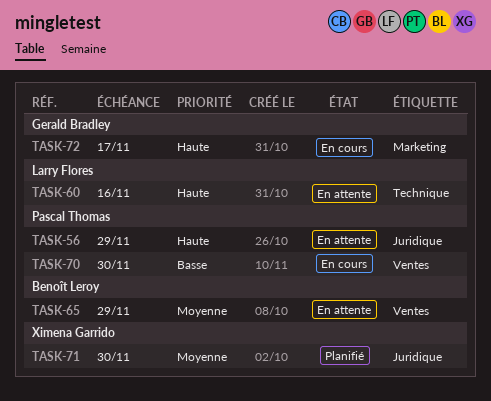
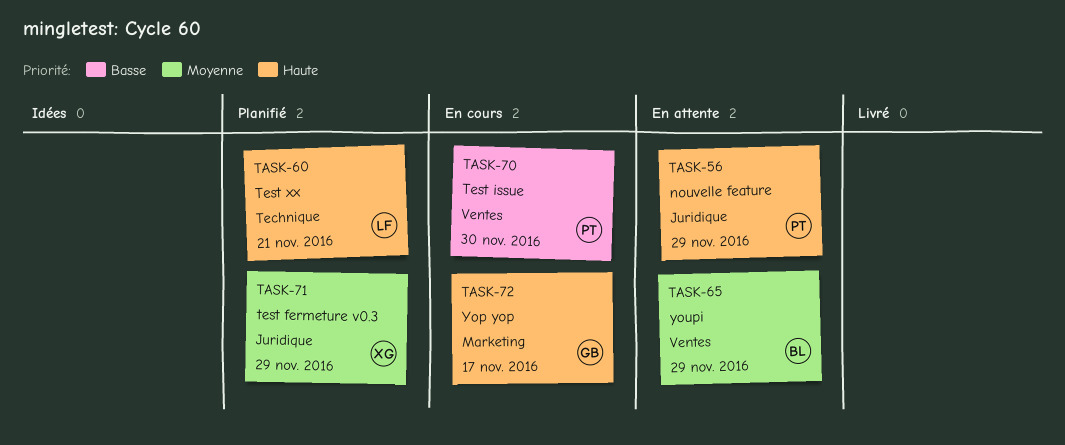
TASK-60, status: En attente -> Planifié
TASK-60, due: Nov 16 -> Nov 21
TASK-71, due: Nov 30 -> Nov 29

